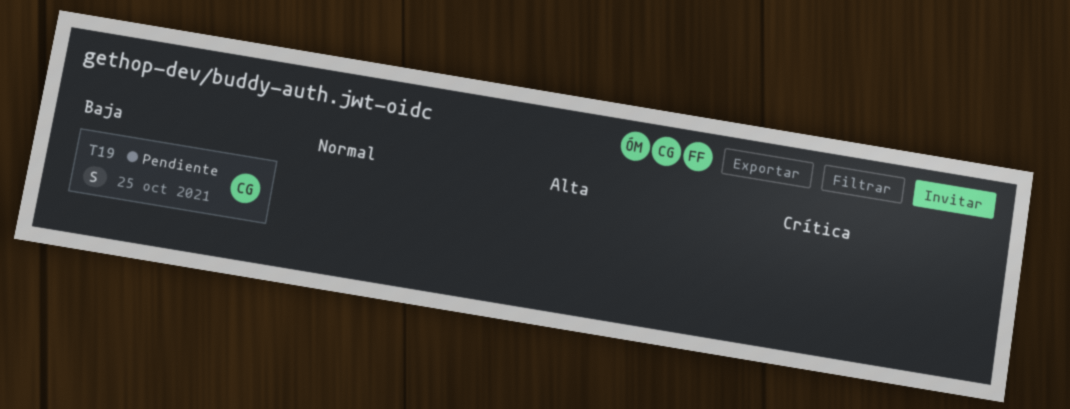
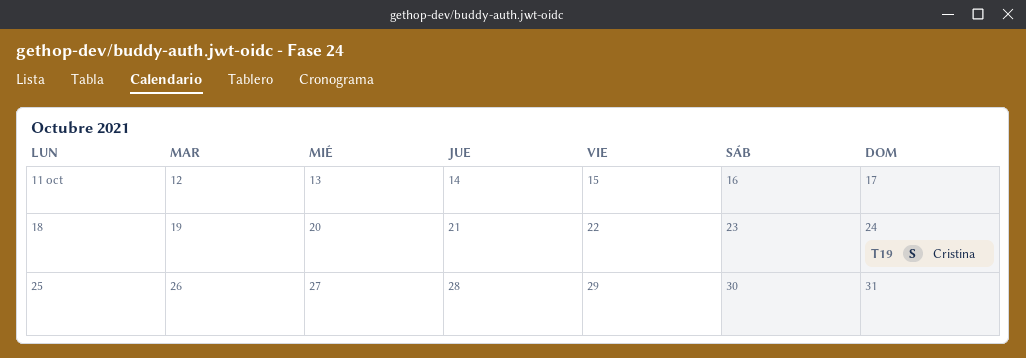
T19, due: Oct 25 -> Oct 24

